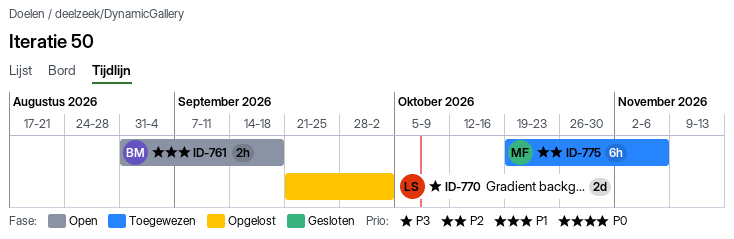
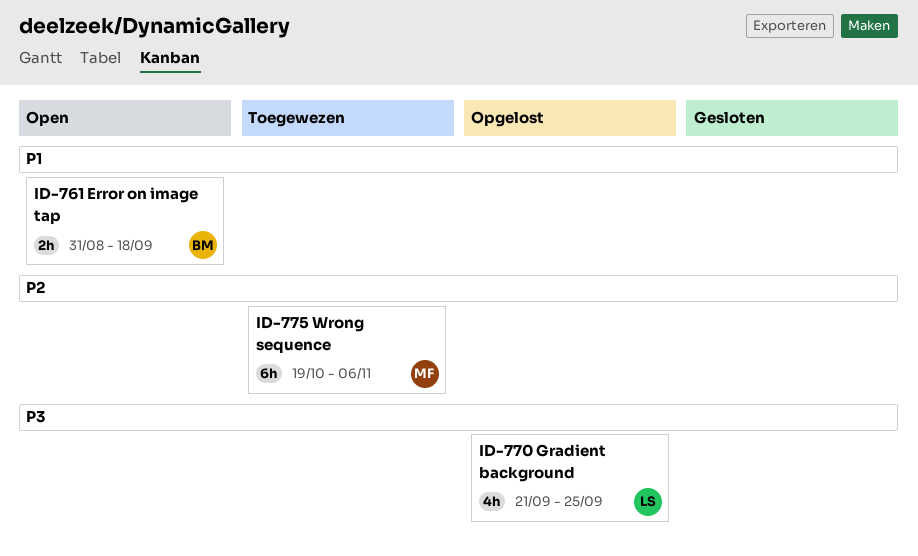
ID-770, estimate: 2d -> 4h
ID-770, due: Oct 2 -> Sep 25

